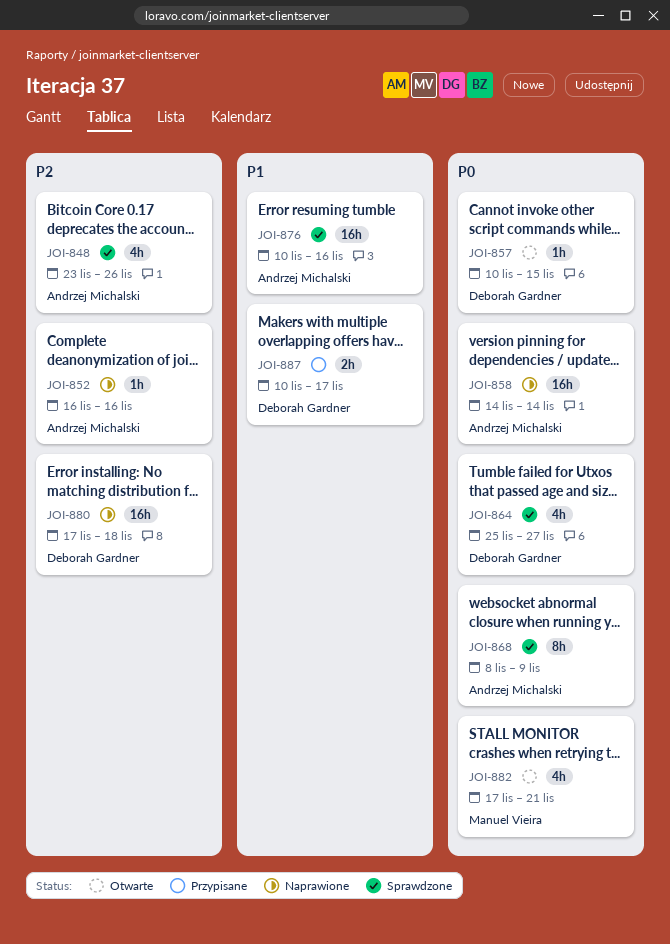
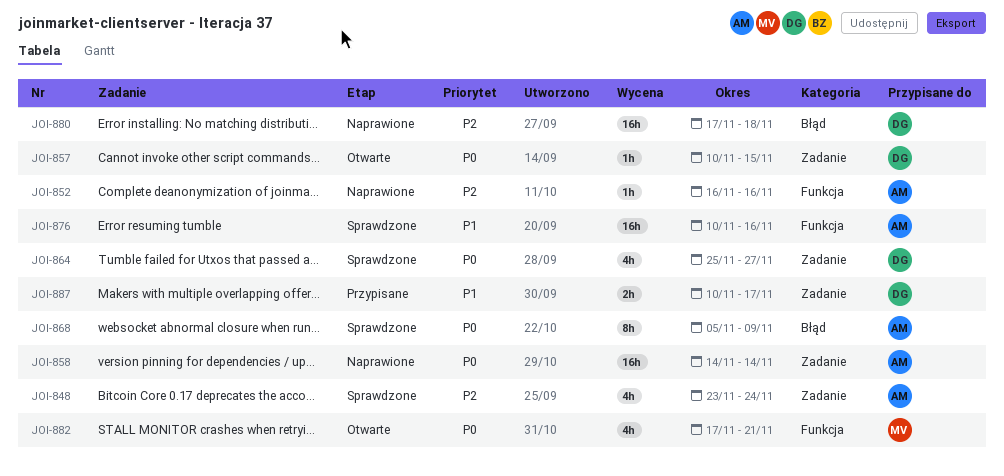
JOI-848, due: Nov 26 -> Nov 24
JOI-868, start: Nov 8 -> Nov 5

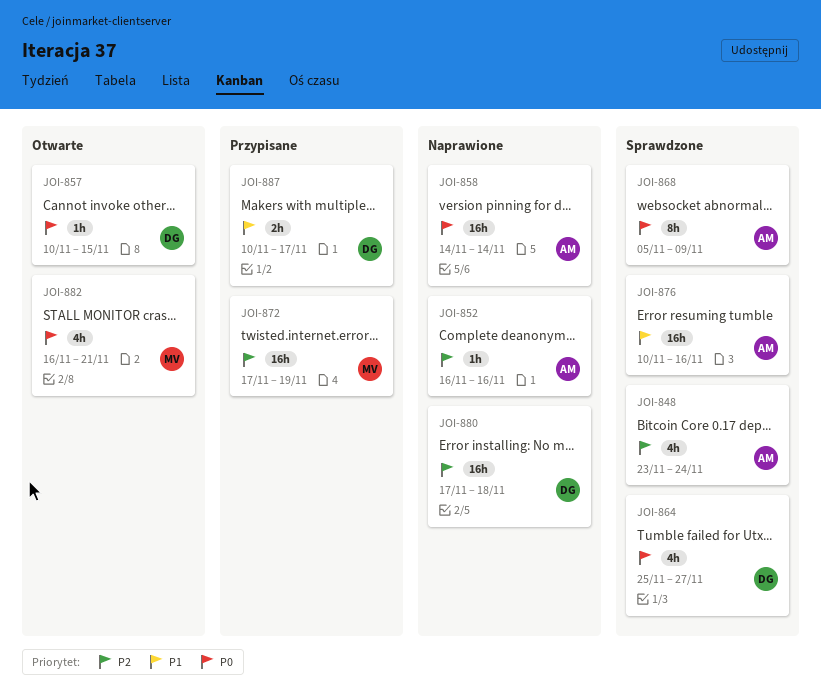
JOI-872: none -> present
JOI-882, start: Nov 17 -> Nov 16

